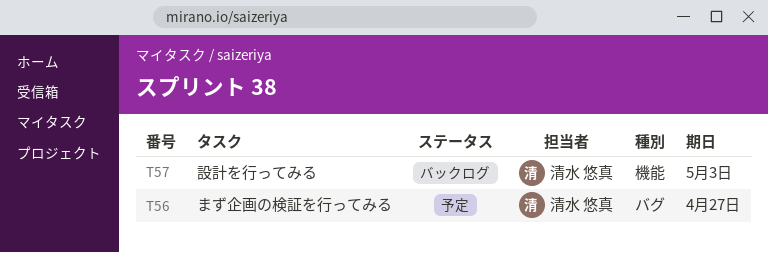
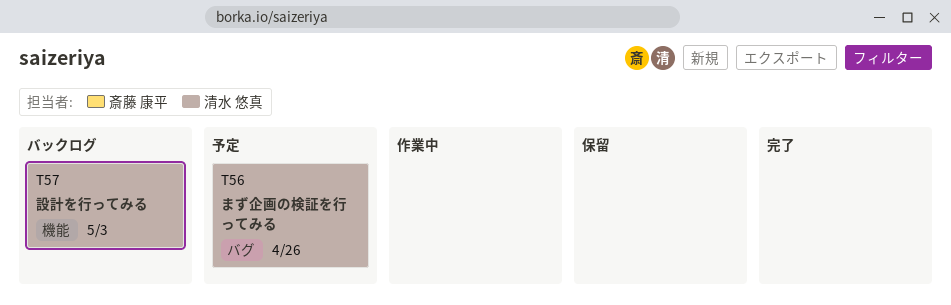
T56, due: Apr 27 -> Apr 26

